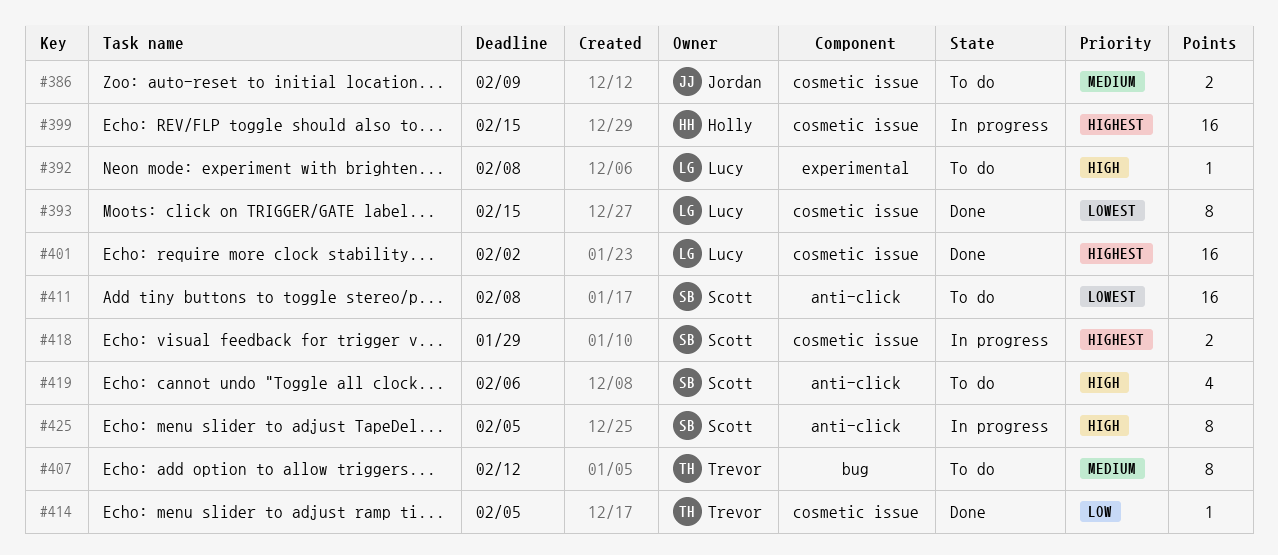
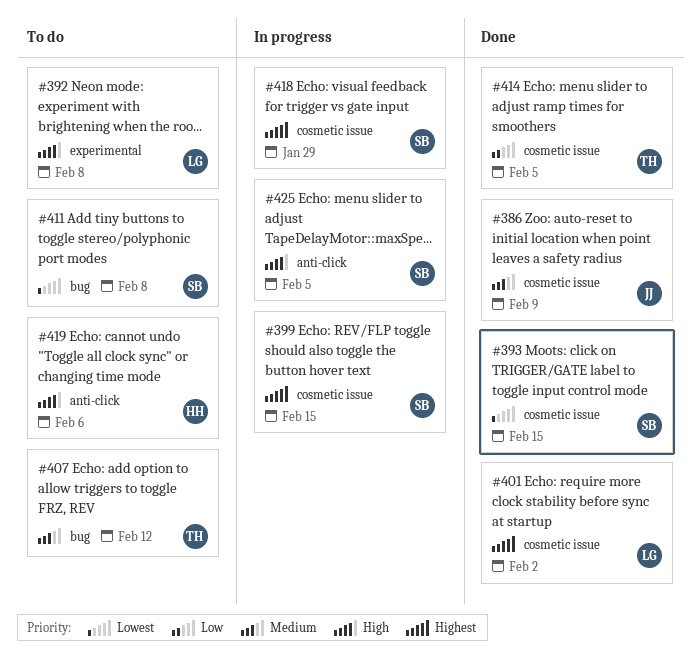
#386, status: To do -> Done
#393, owner: Lucy -> Scott
#399, owner: Holly -> Scott
#411, label: anti-click -> bug
#419, owner: Scott -> Holly

